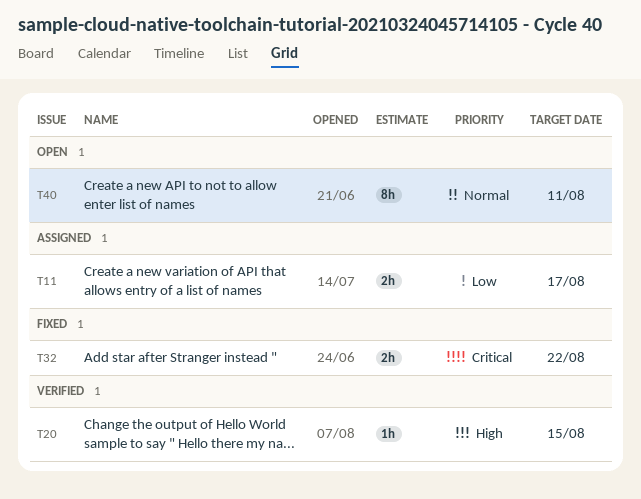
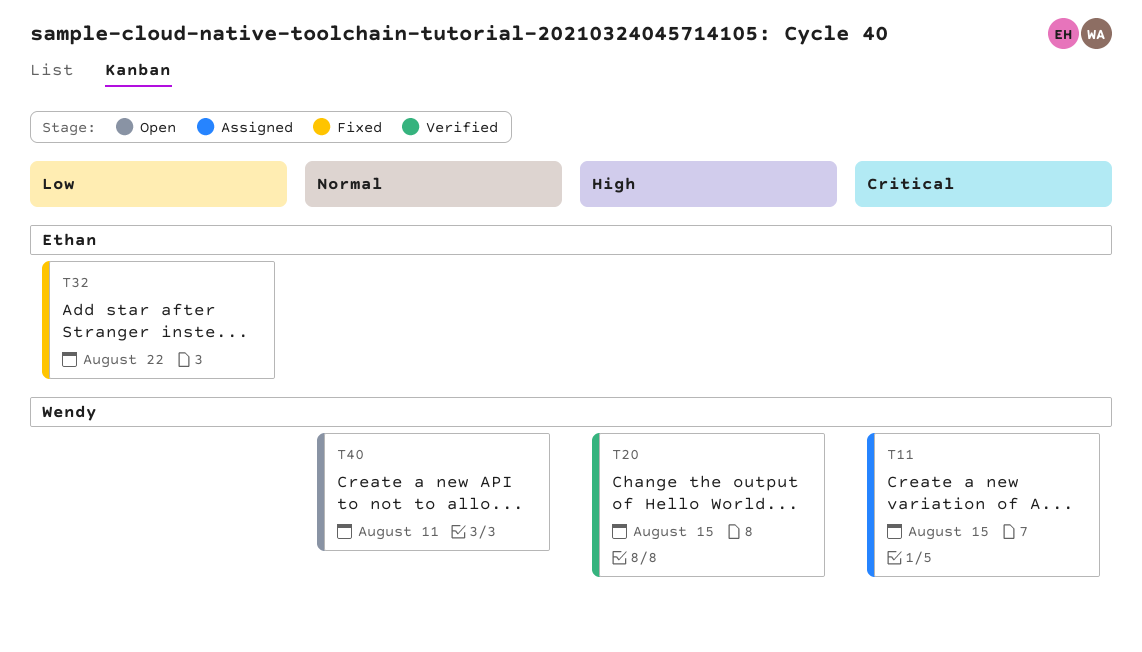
T11, priority: Low -> Critical
T11, due: Aug 17 -> Aug 15
T32, priority: Critical -> Low

